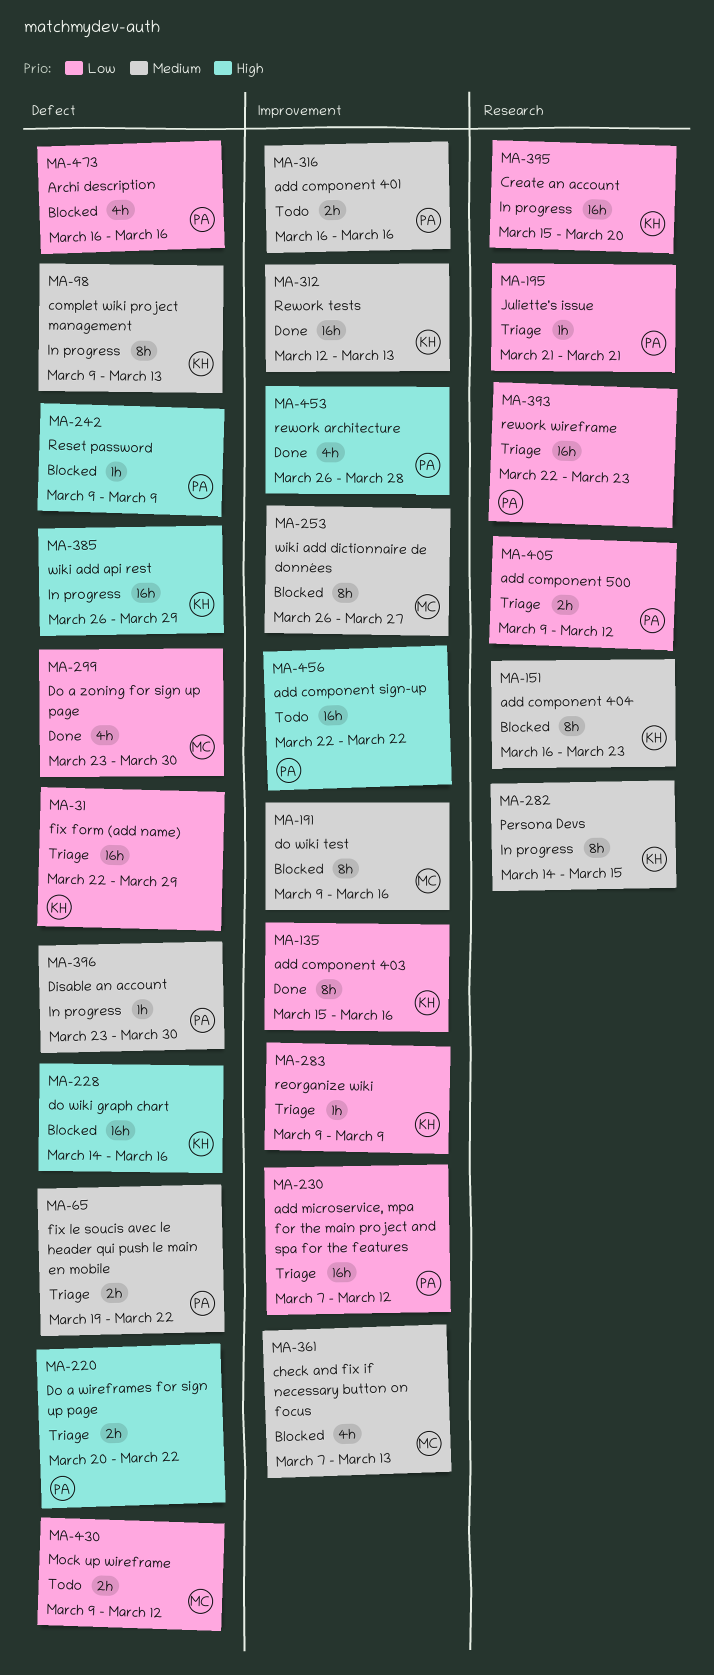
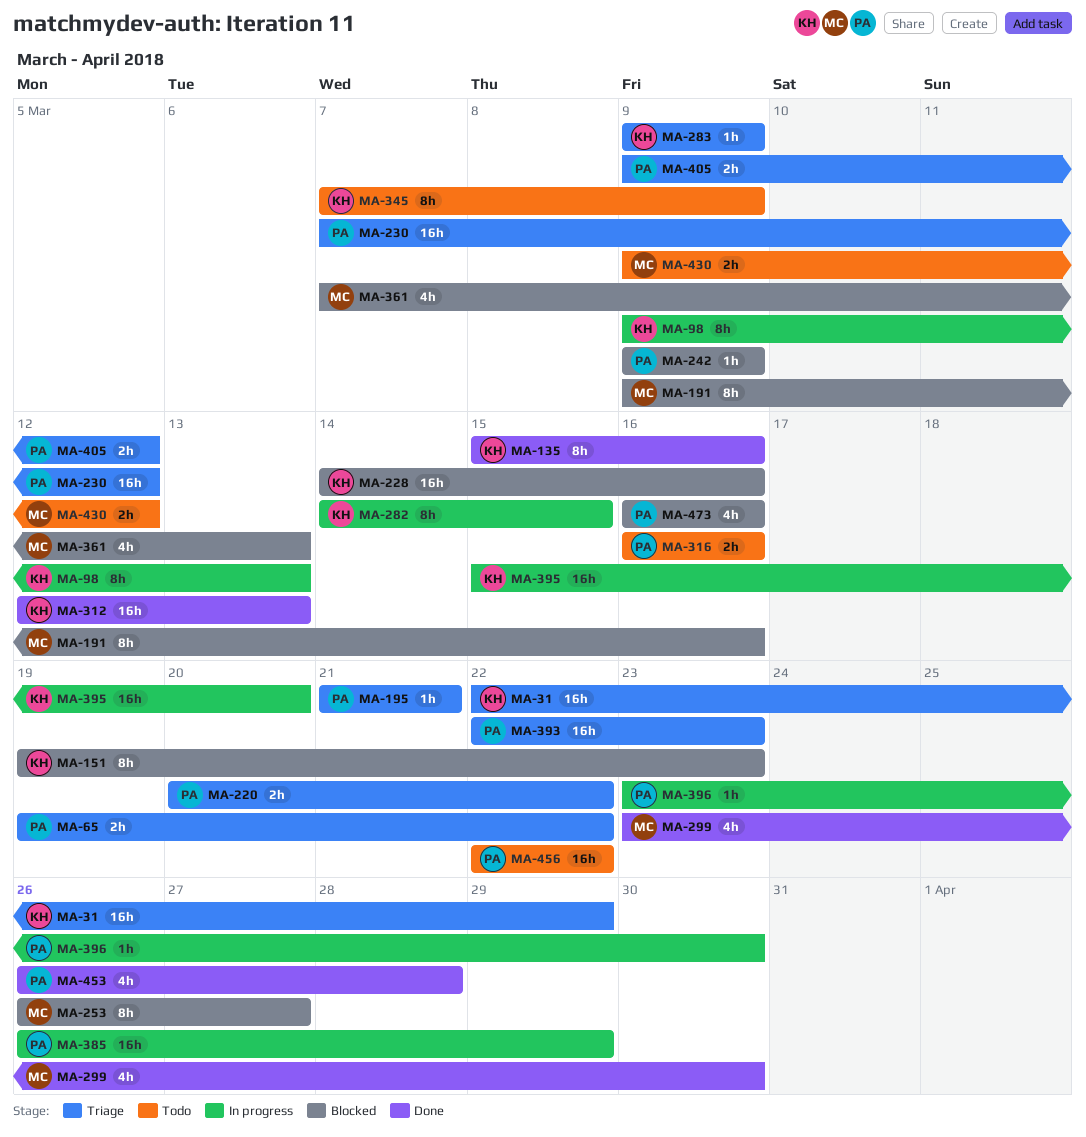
MA-151, start: Mar 16 -> Mar 19
MA-345: none -> present
MA-385, owner: KH -> PA

